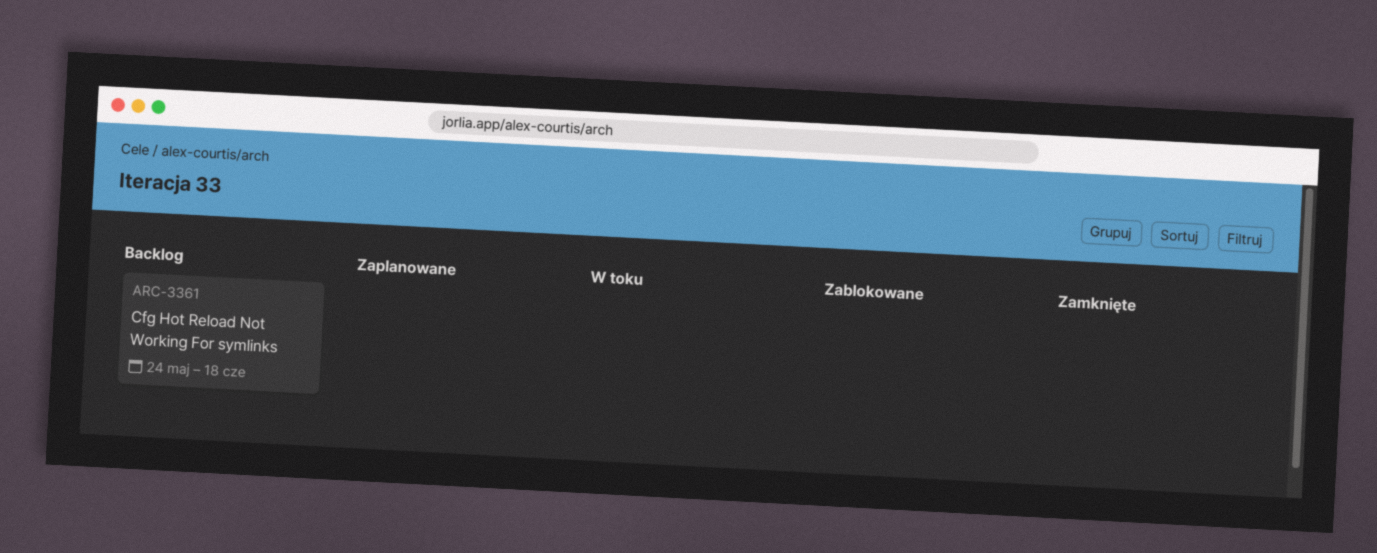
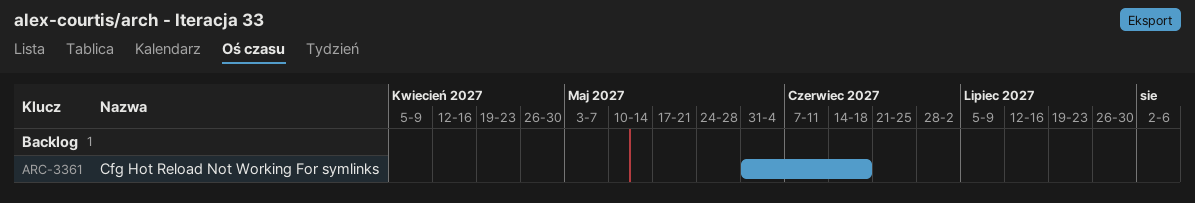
ARC-3361, start: May 24 -> May 31

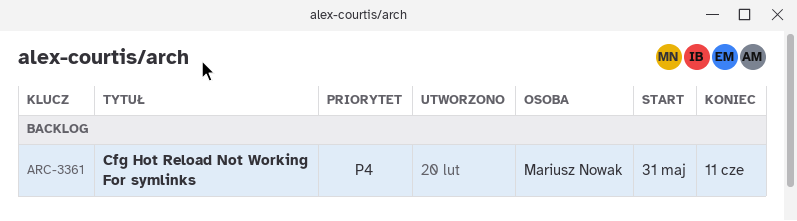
ARC-3361, due: Jun 18 -> Jun 11

